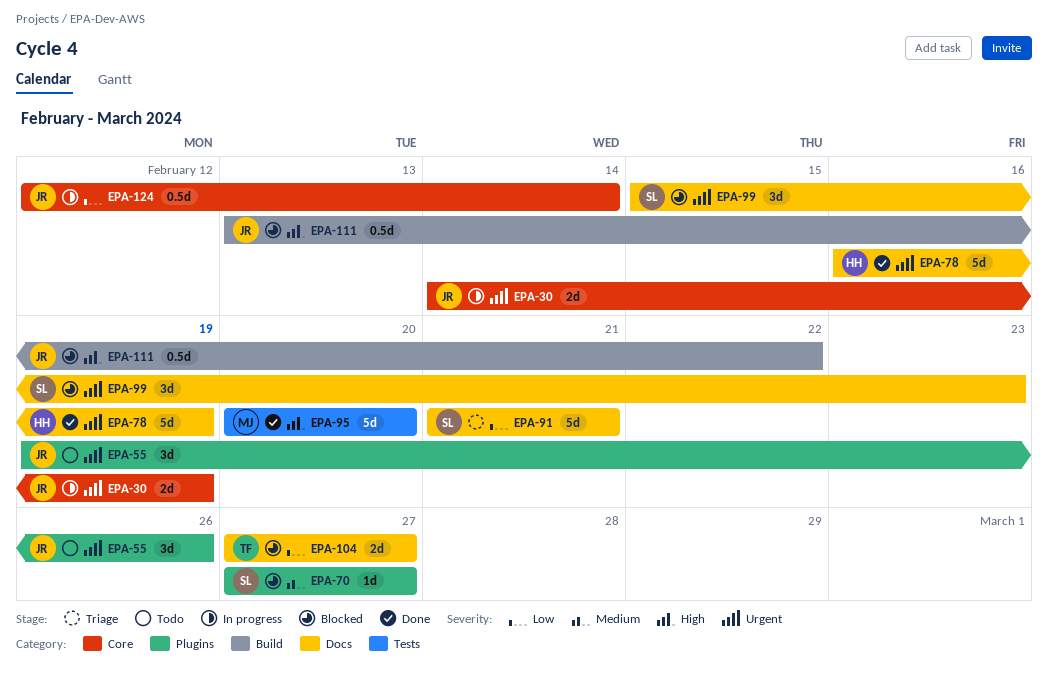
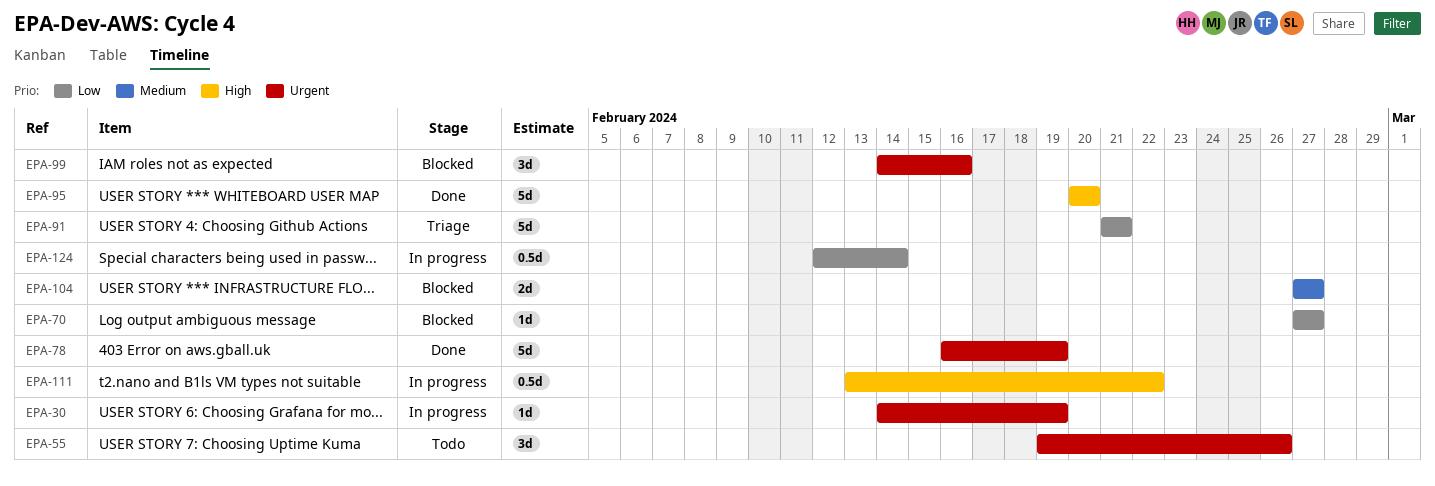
EPA-30, estimate: 2d -> 1d
EPA-70, priority: Medium -> Low
EPA-99, start: Feb 15 -> Feb 14
EPA-99, due: Feb 23 -> Feb 16
EPA-104, priority: Low -> Medium
EPA-111, status: Blocked -> In progress

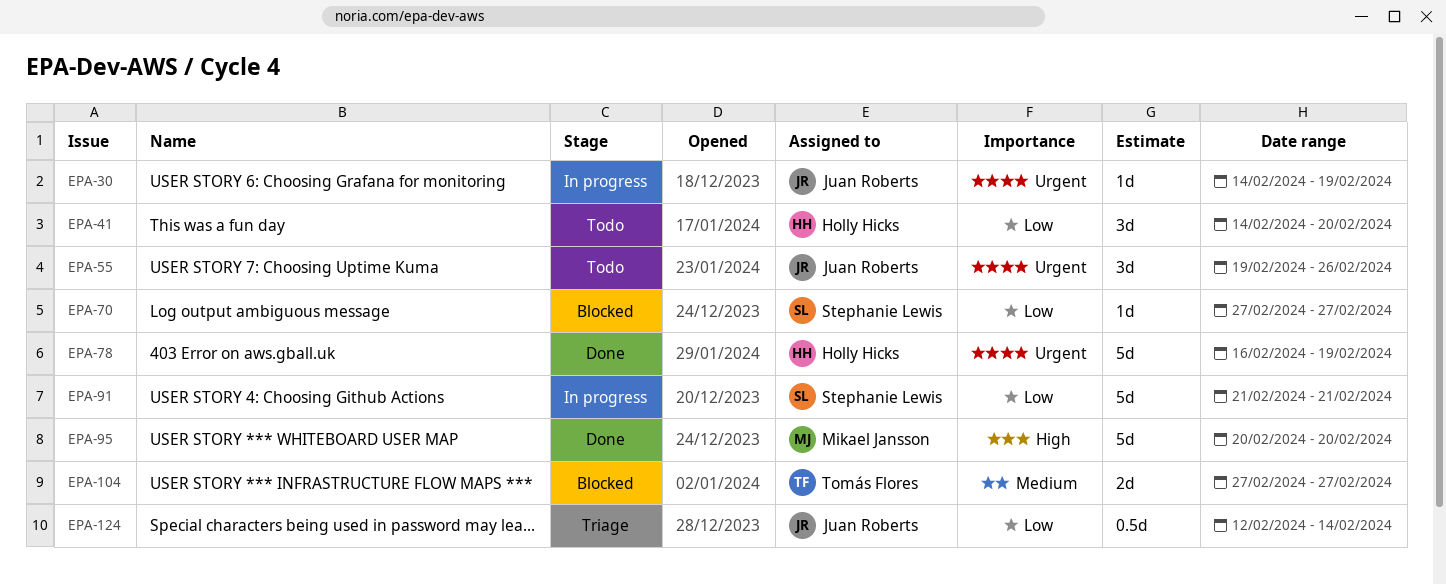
EPA-41: none -> present
EPA-91, status: Triage -> In progress
EPA-99: present -> none
EPA-111: present -> none
EPA-124, status: In progress -> Triage

